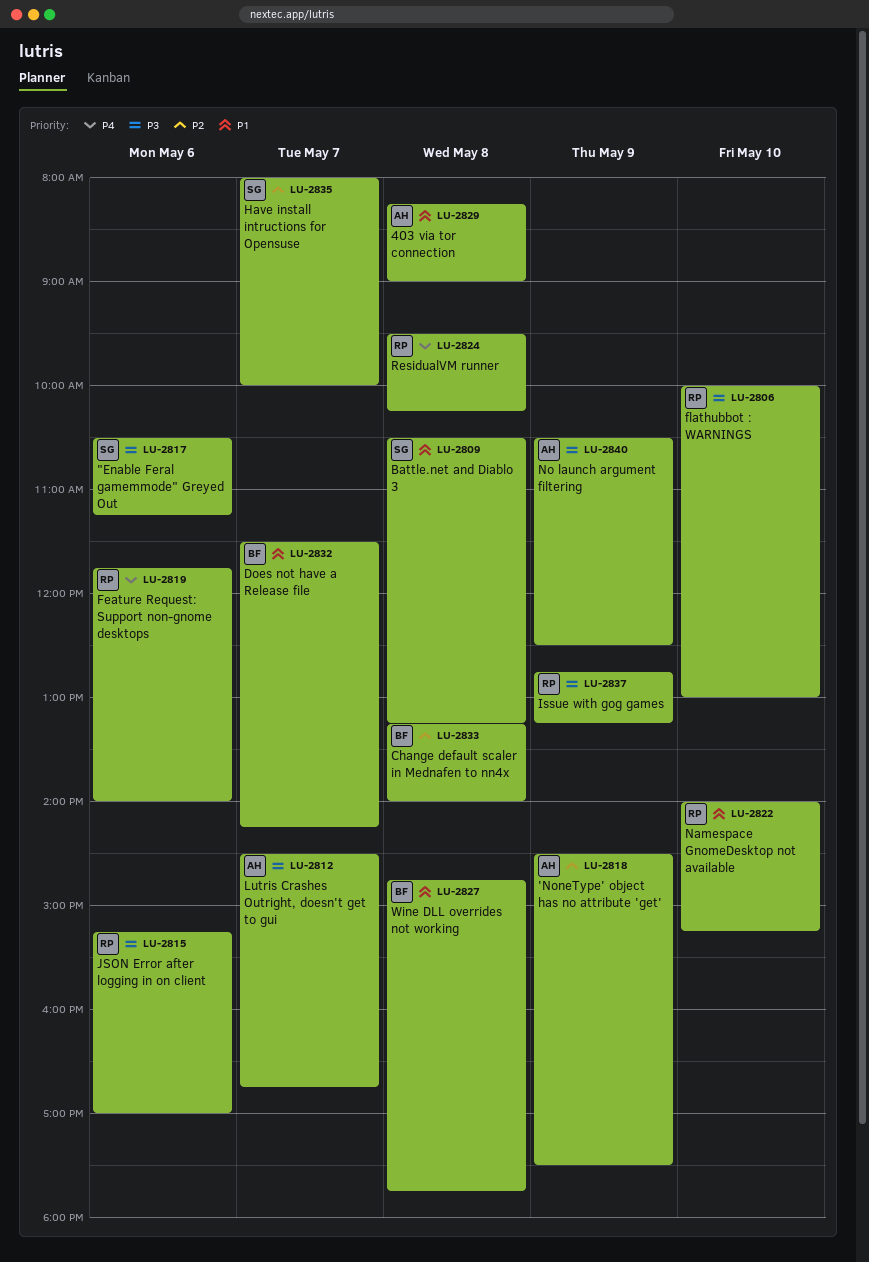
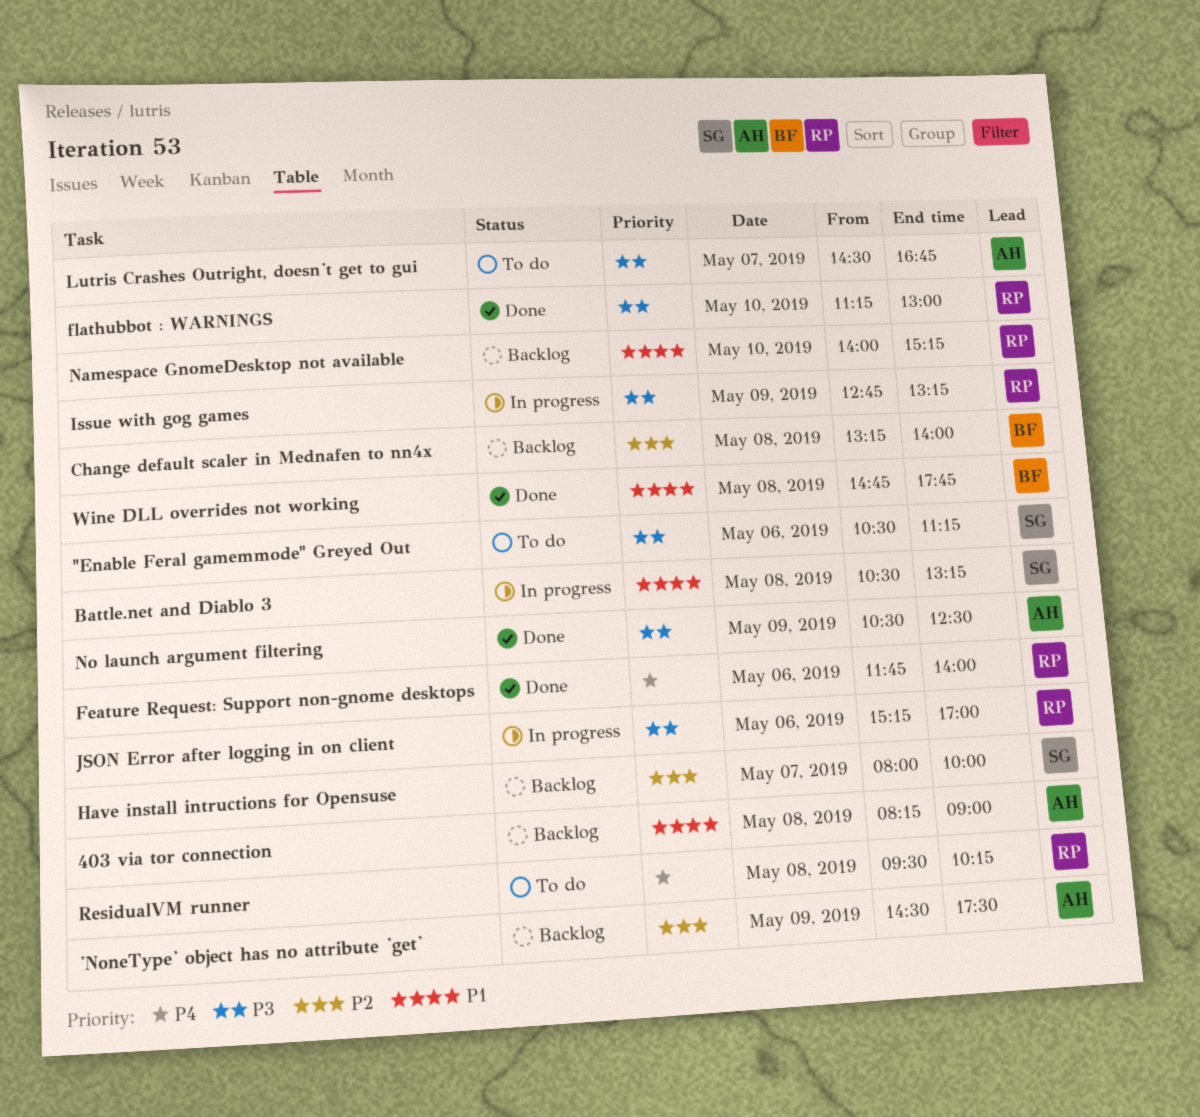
Does not have a Release file: present -> none
flathubbot : WARNINGS, begins: 10:00 -> 11:15

